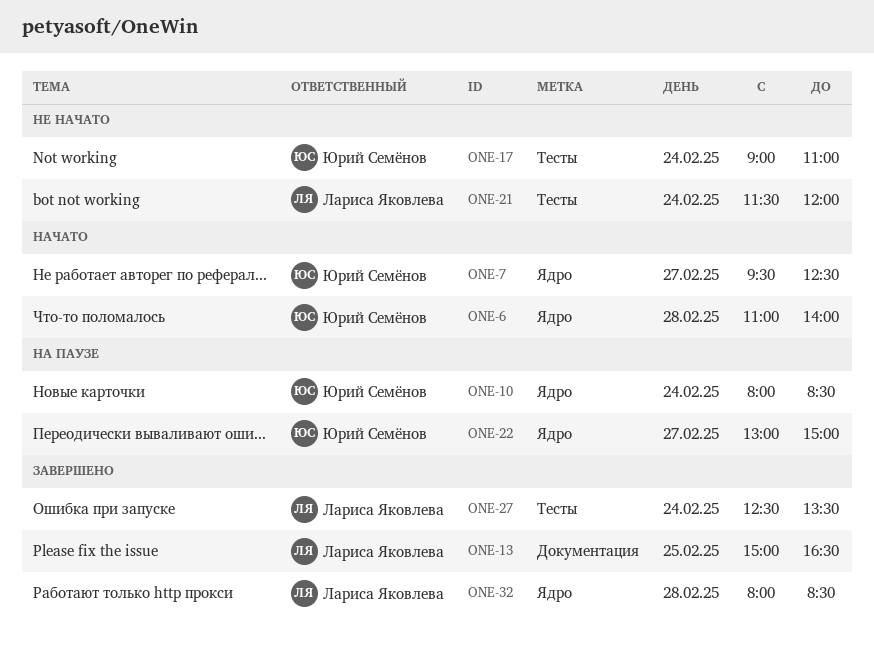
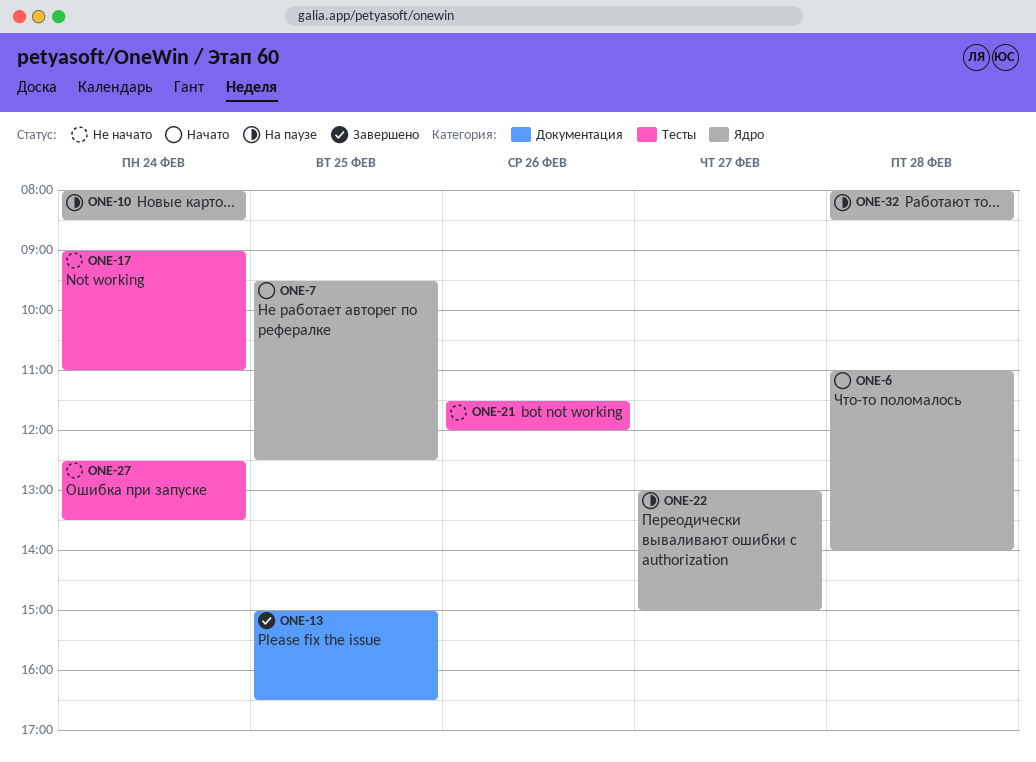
ONE-7, day: Feb 27 -> Feb 25
ONE-21, day: Feb 24 -> Feb 26
ONE-27, status: Завершено -> Не начато
ONE-32, status: Завершено -> На паузе

